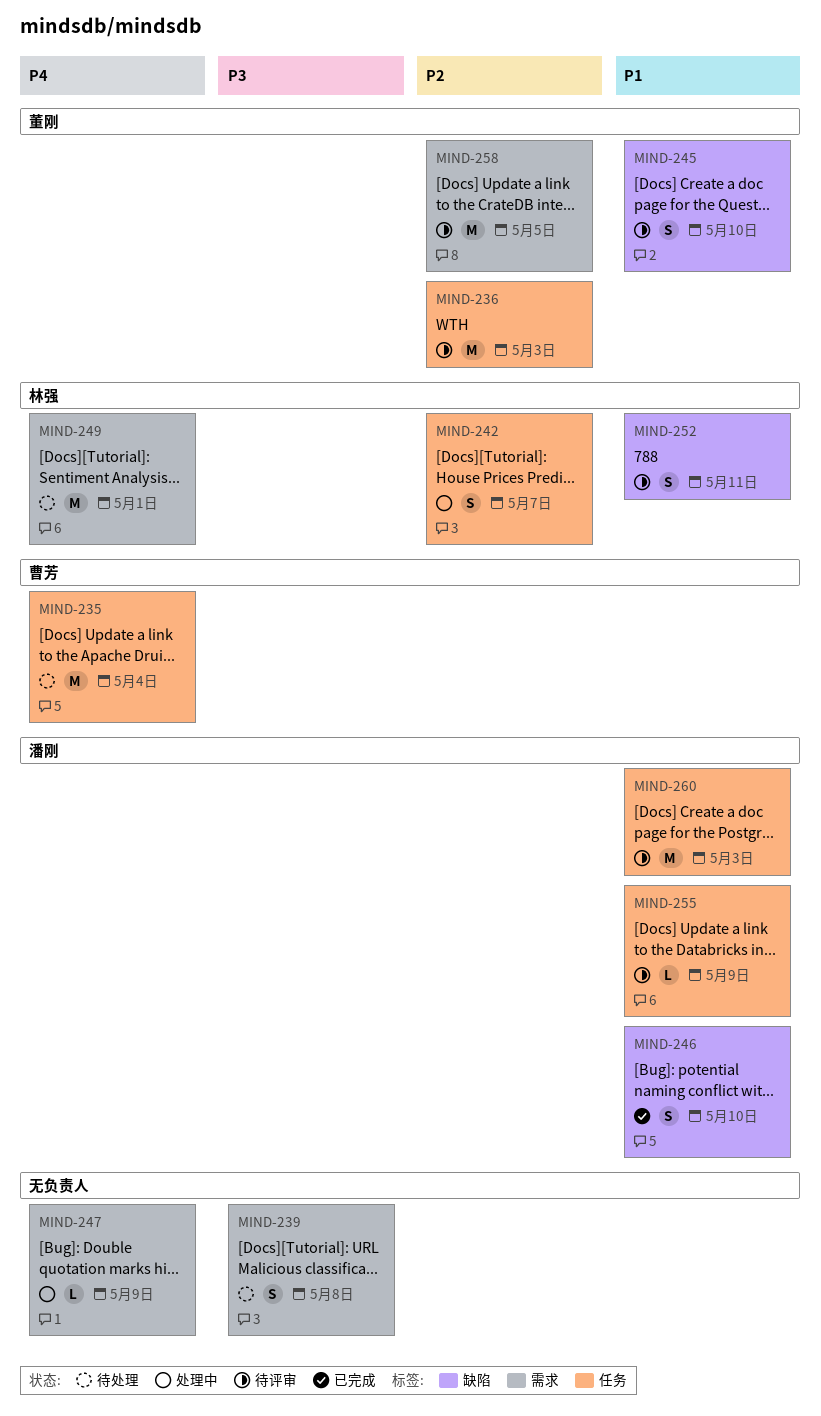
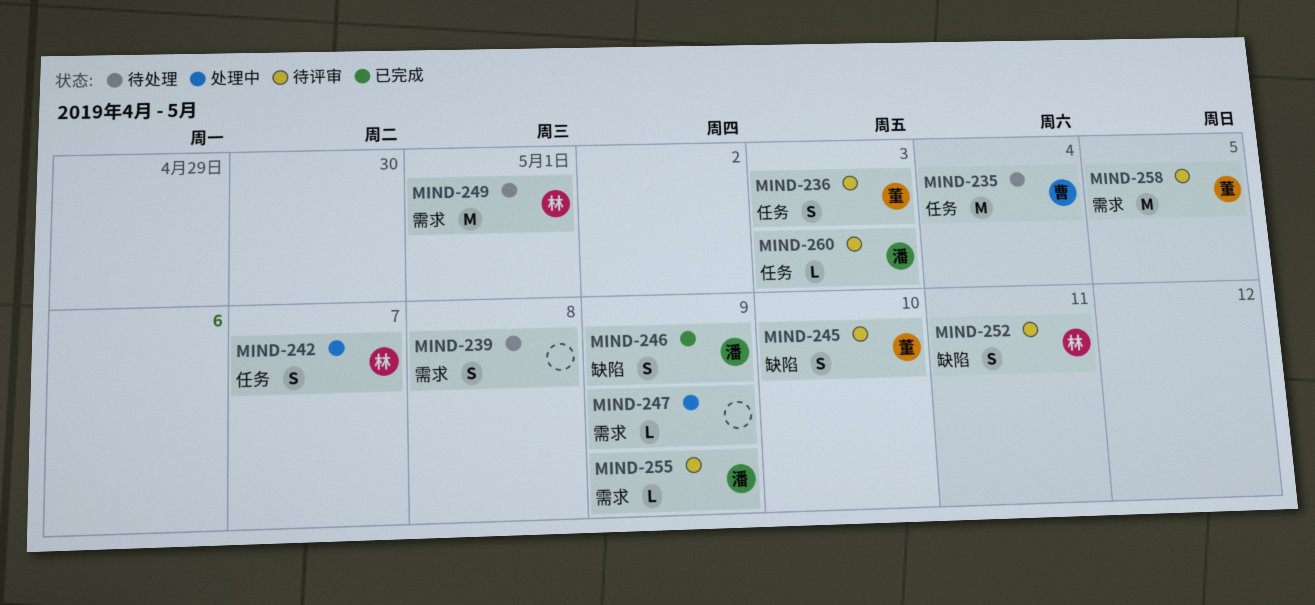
MIND-236, estimate: M -> S
MIND-246, due: May 10 -> May 9
MIND-255, label: 任务 -> 需求
MIND-260, estimate: M -> L

